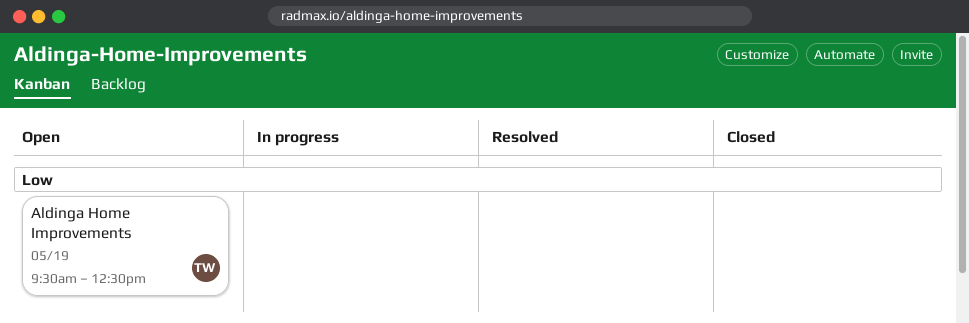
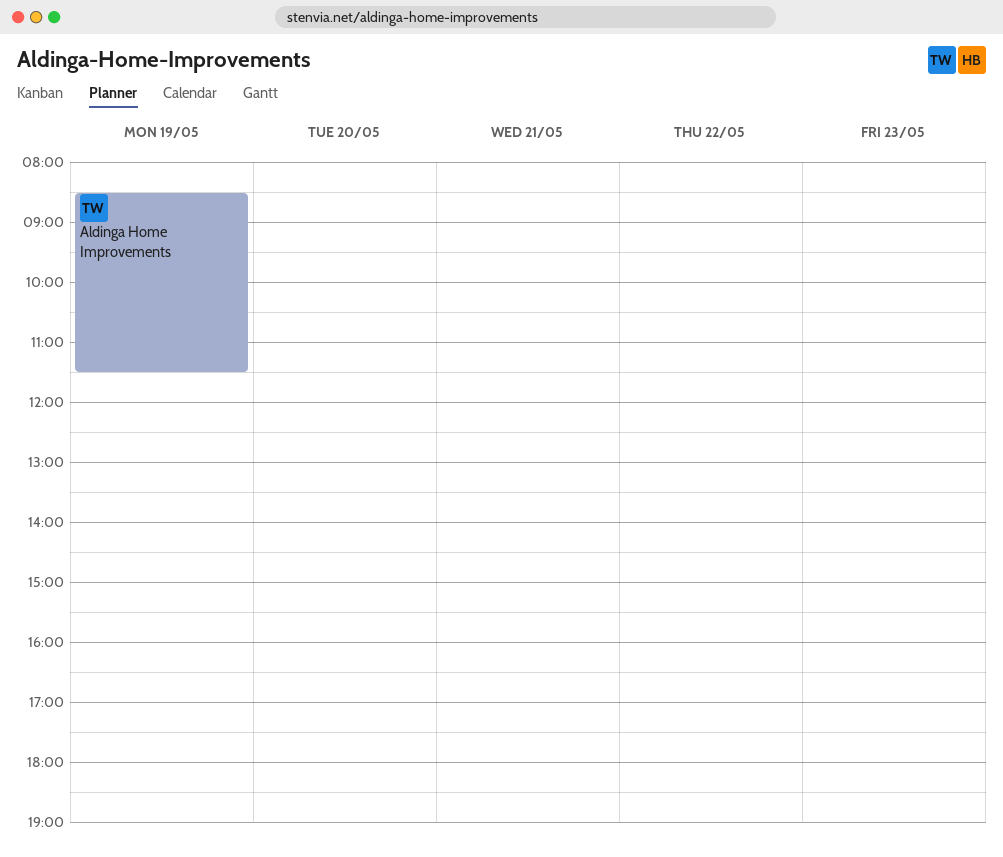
Aldinga Home Improvements, begins: 09:30 -> 08:30
Aldinga Home Improvements, ends: 12:30 -> 11:30

